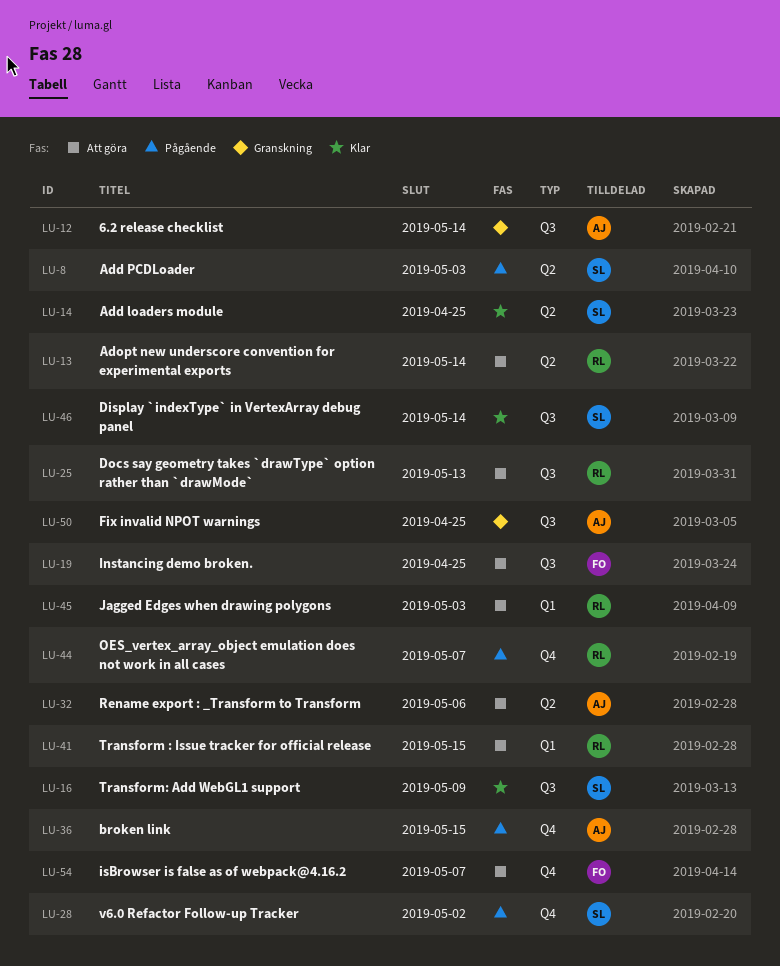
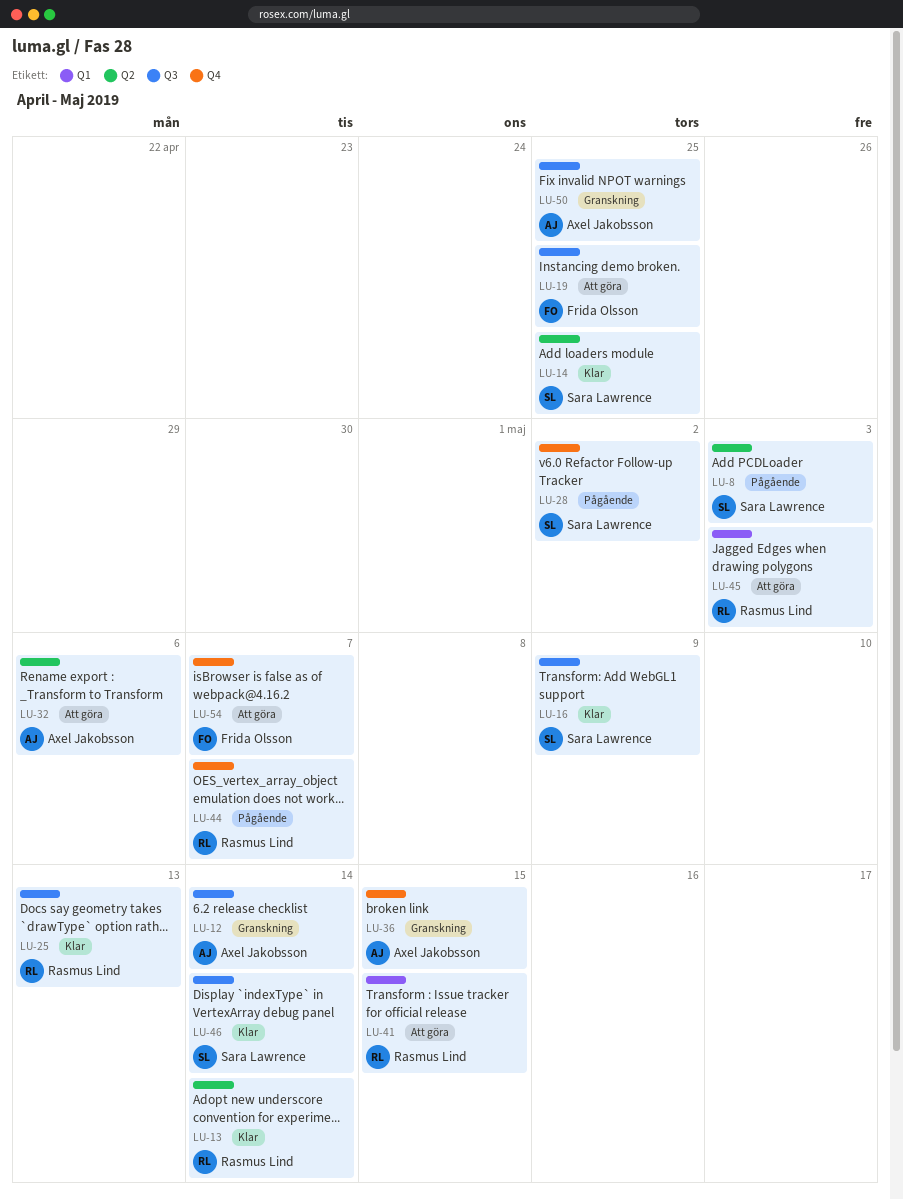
LU-13, status: Att göra -> Klar
LU-25, status: Att göra -> Klar
LU-36, status: Pågående -> Granskning

